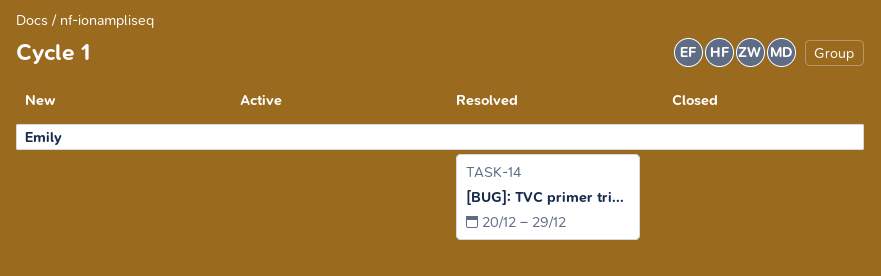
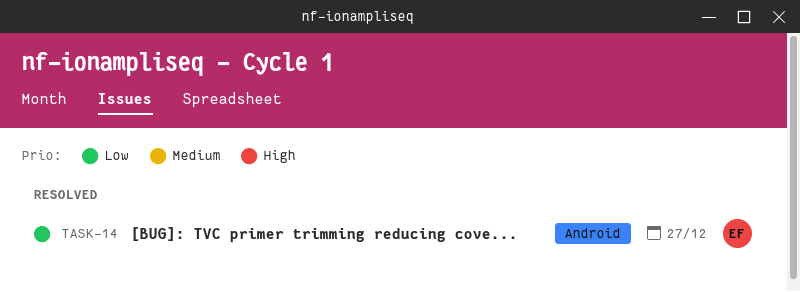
TASK-14, due: Dec 29 -> Dec 27

